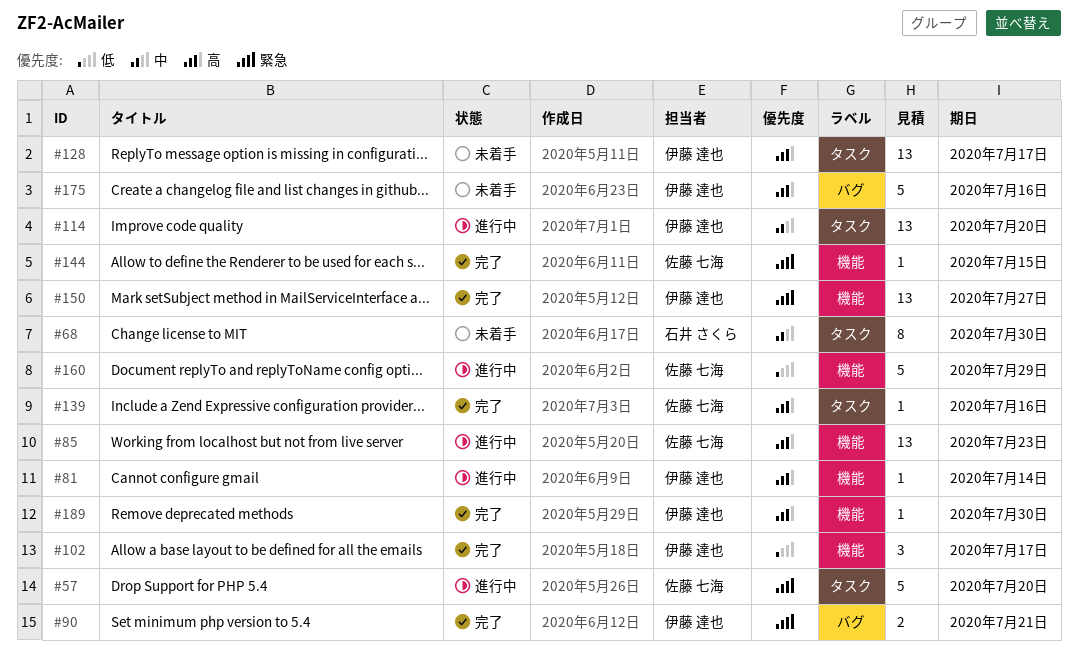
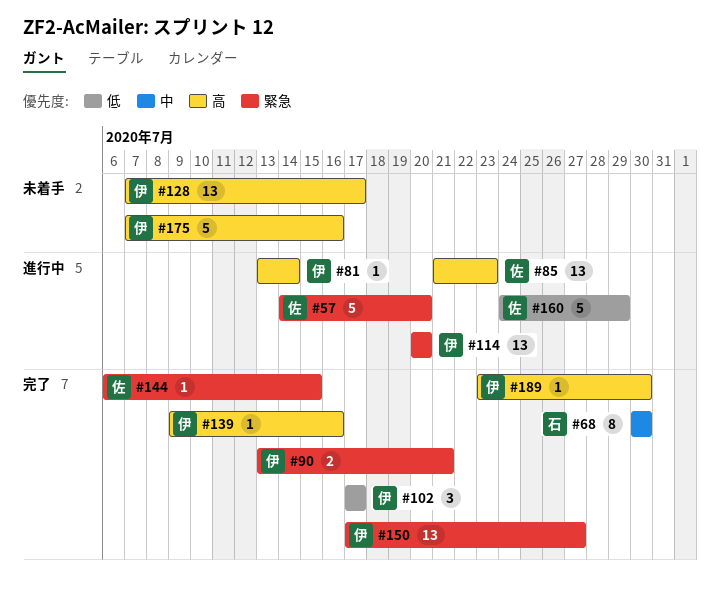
#68, status: 未着手 -> 完了
#114, priority: 中 -> 緊急
#139, owner: 佐藤 七海 -> 伊藤 達也

